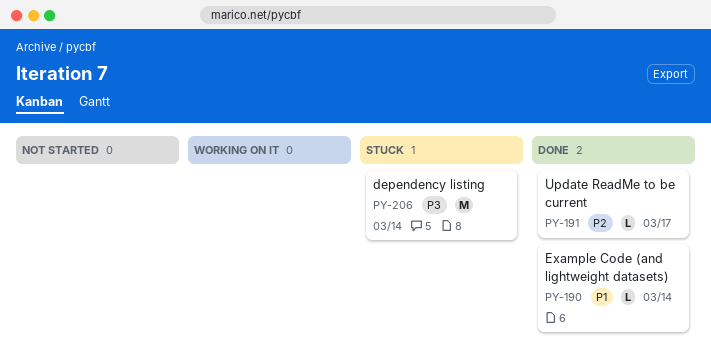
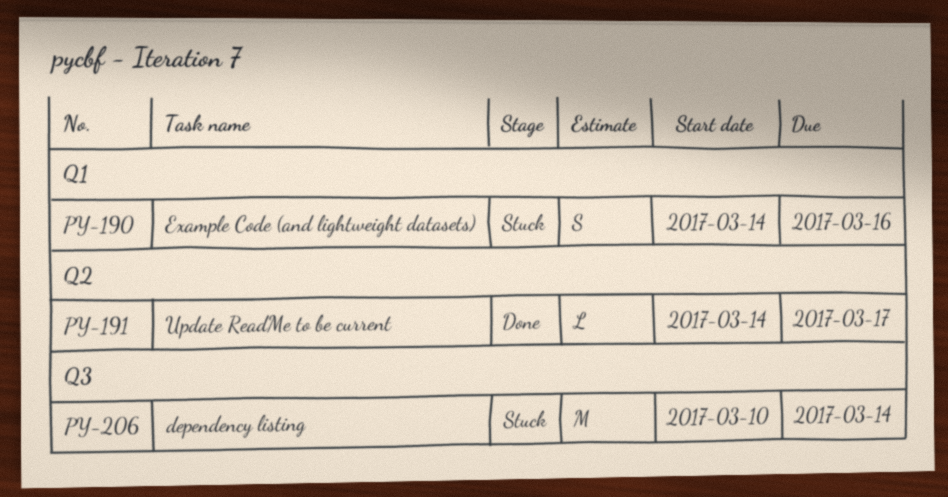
PY-190, status: Done -> Stuck
PY-190, estimate: L -> S
PY-190, due: Mar 14 -> Mar 16

